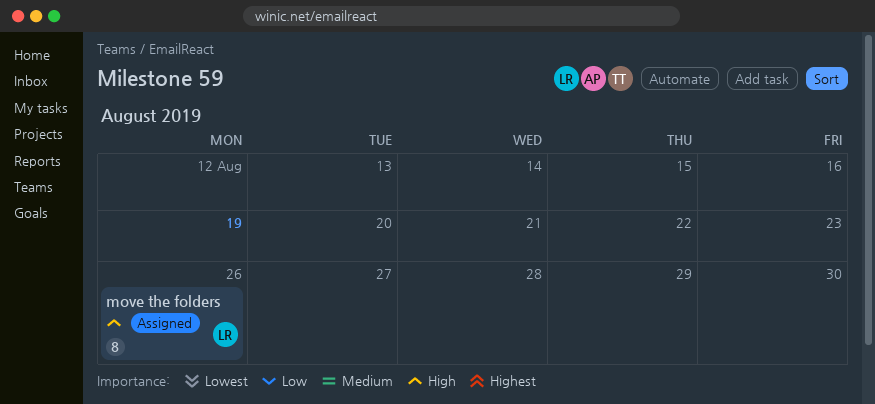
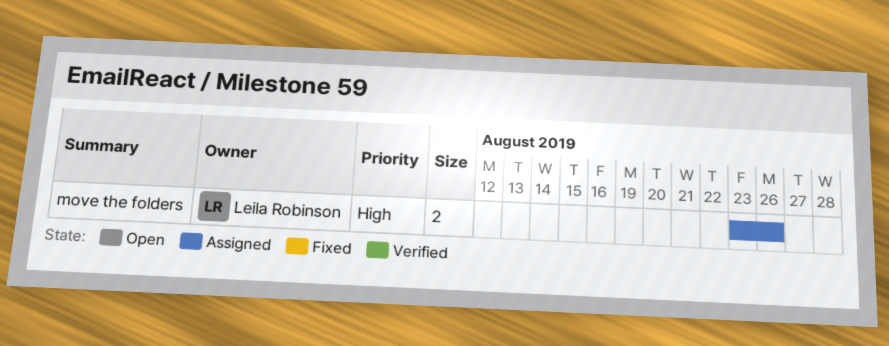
move the folders, estimate: 8 -> 2

